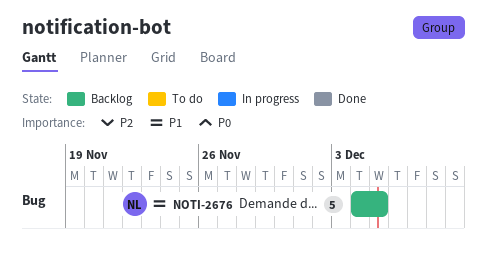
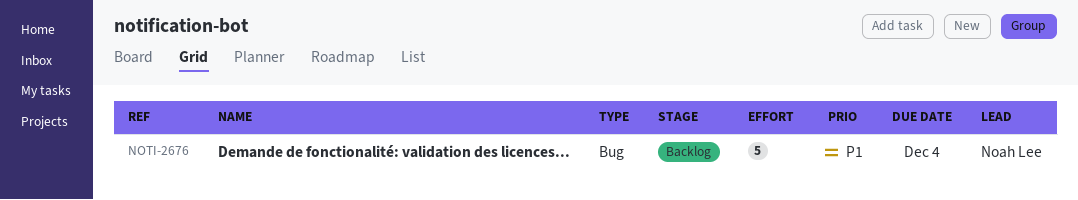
NOTI-2676, due: Dec 5 -> Dec 4

